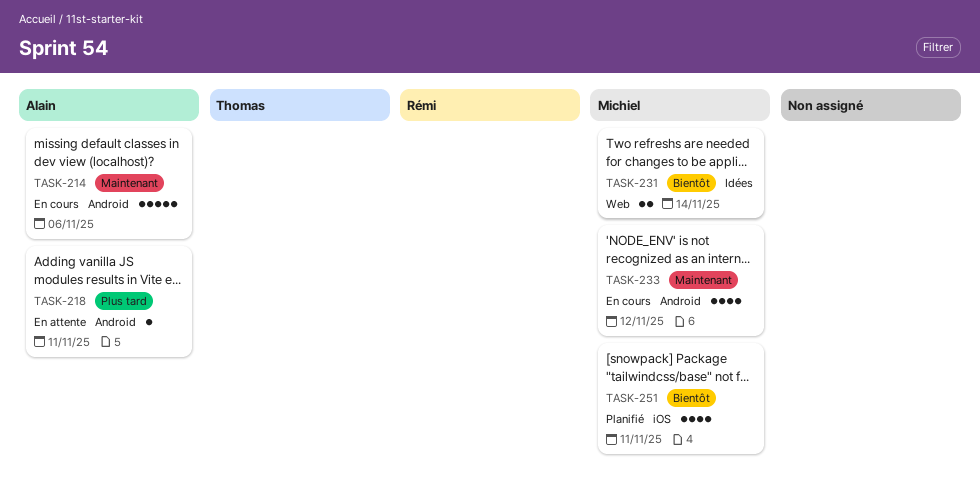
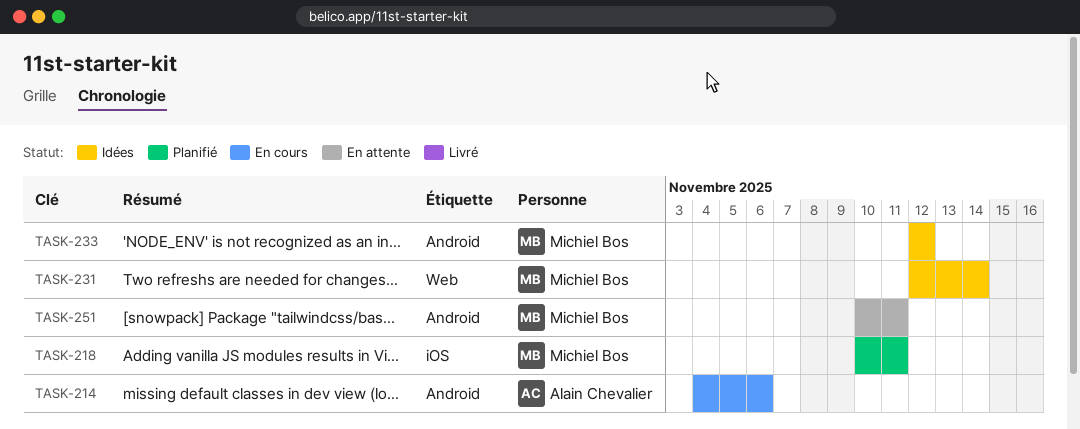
TASK-218, status: En attente -> Planifié
TASK-218, owner: Alain Chevalier -> Michiel Bos
TASK-218, label: Android -> iOS
TASK-233, status: En cours -> Idées
TASK-251, status: Planifié -> En attente
TASK-251, label: iOS -> Android

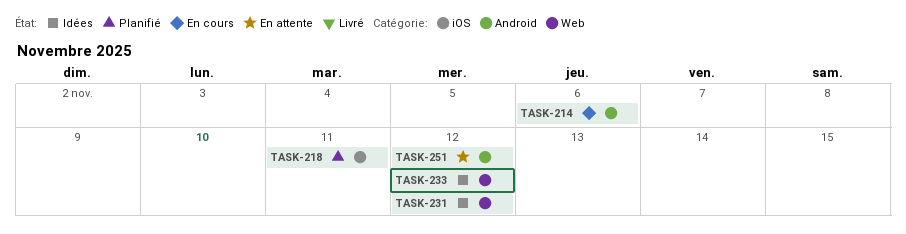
TASK-231, due: Nov 14 -> Nov 12
TASK-233, label: Android -> Web
TASK-251, due: Nov 11 -> Nov 12

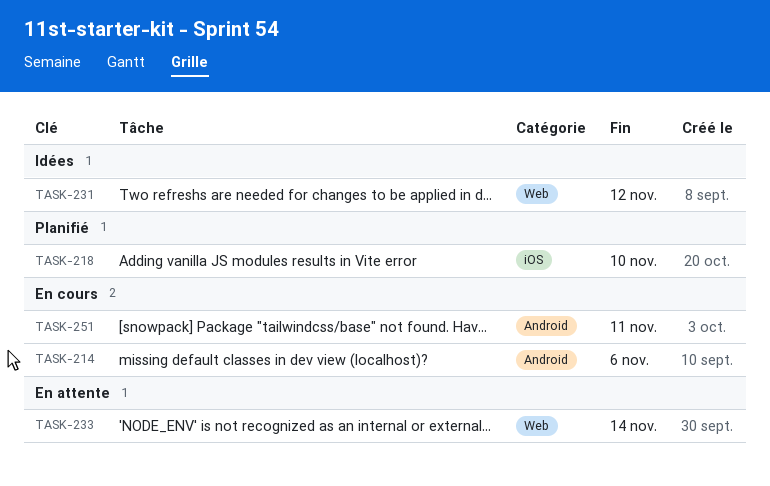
TASK-218, due: Nov 11 -> Nov 10
TASK-233, status: Idées -> En attente
TASK-233, due: Nov 12 -> Nov 14
TASK-251, status: En attente -> En cours
TASK-251, due: Nov 12 -> Nov 11

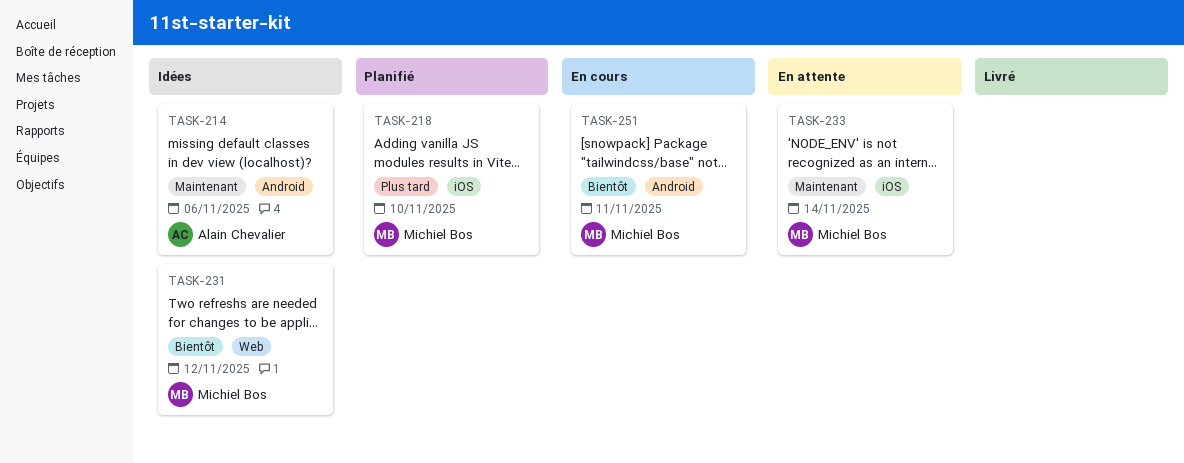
TASK-214, status: En cours -> Idées
TASK-233, label: Web -> iOS

